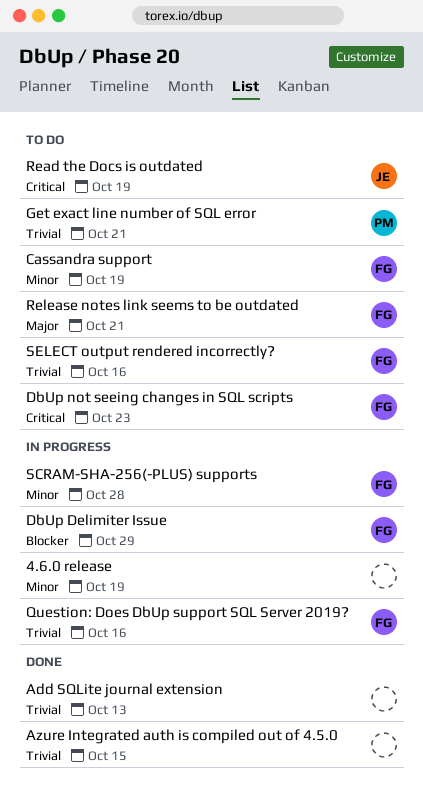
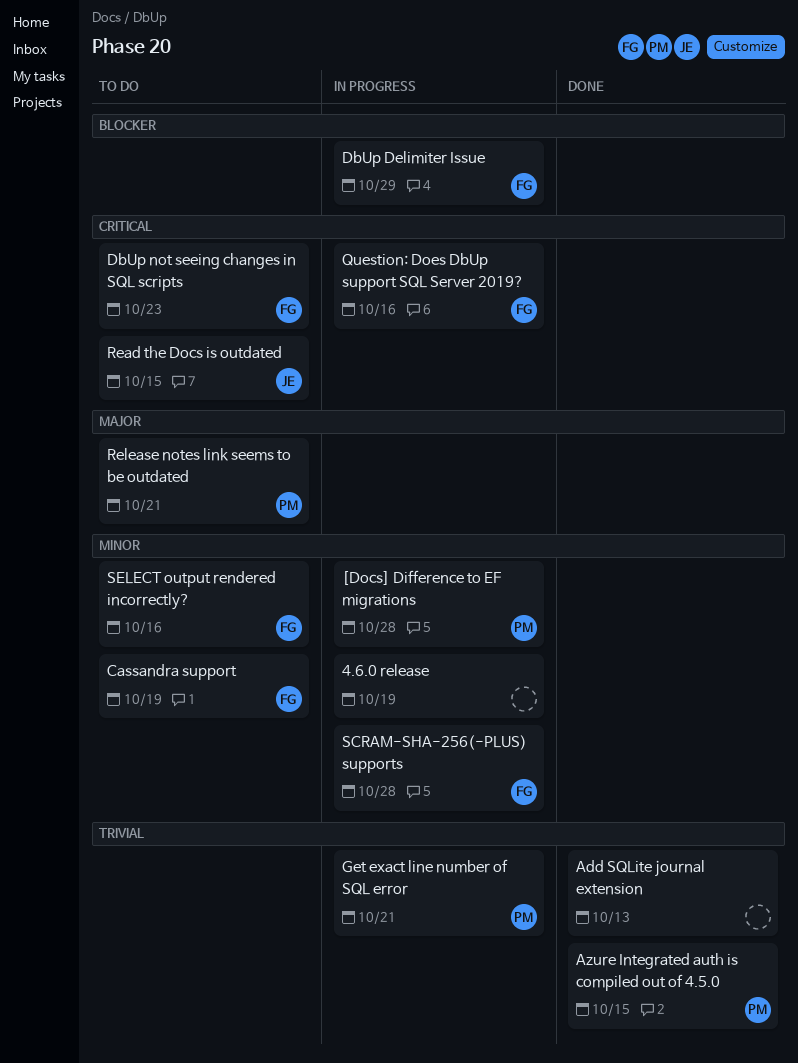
[Docs] Difference to EF migrations: none -> present
Azure Integrated auth is compiled out of 4.5.0, owner: none -> PM
Get exact line number of SQL error, status: To do -> In progress
Question: Does DbUp support SQL Server 2019?, priority: Trivial -> Critical
Read the Docs is outdated, due: Oct 19 -> Oct 15
Release notes link seems to be outdated, owner: FG -> PM
SELECT output rendered incorrectly?, priority: Trivial -> Minor

